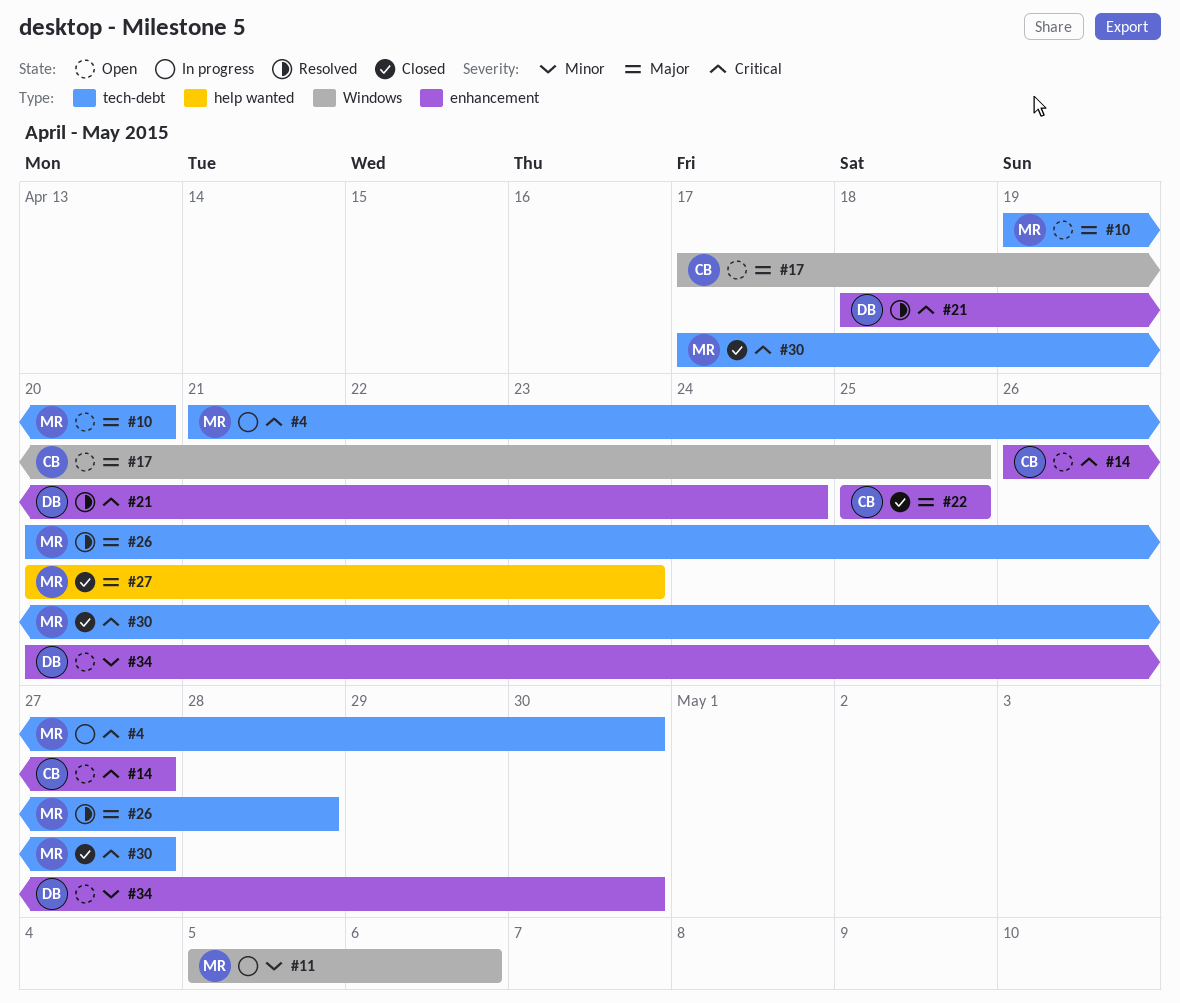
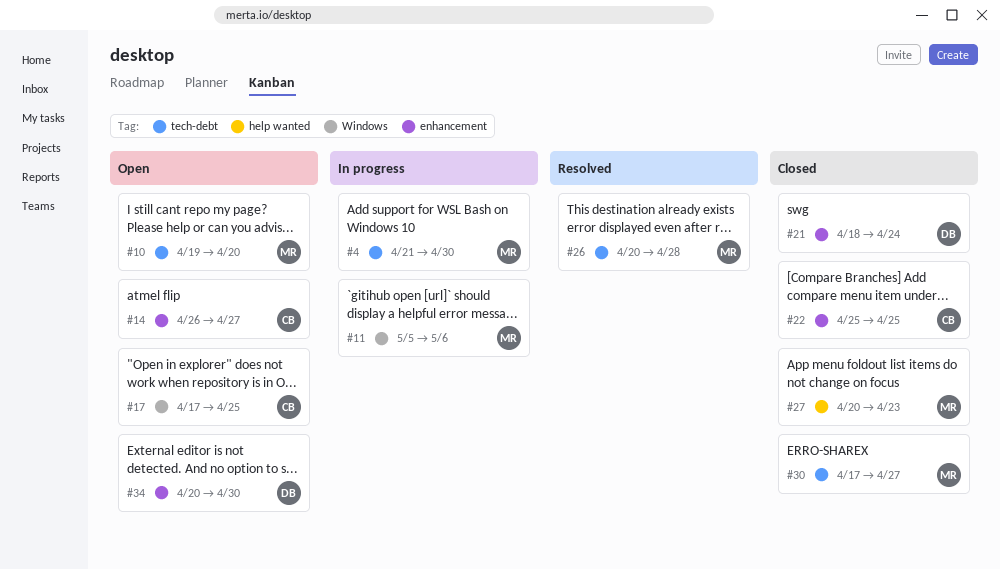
#21, status: Resolved -> Closed

